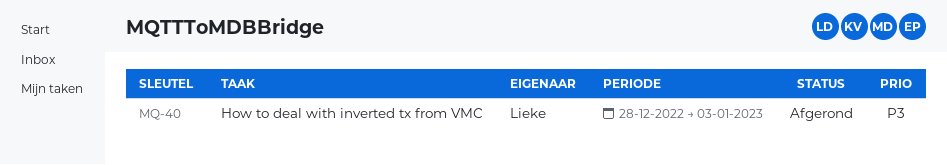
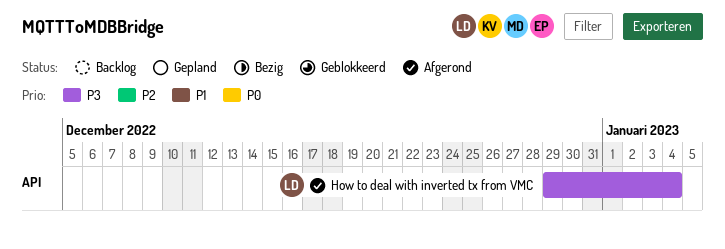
How to deal with inverted tx from VMC, start: Dec 28 -> Dec 29
How to deal with inverted tx from VMC, due: Jan 3 -> Jan 4

